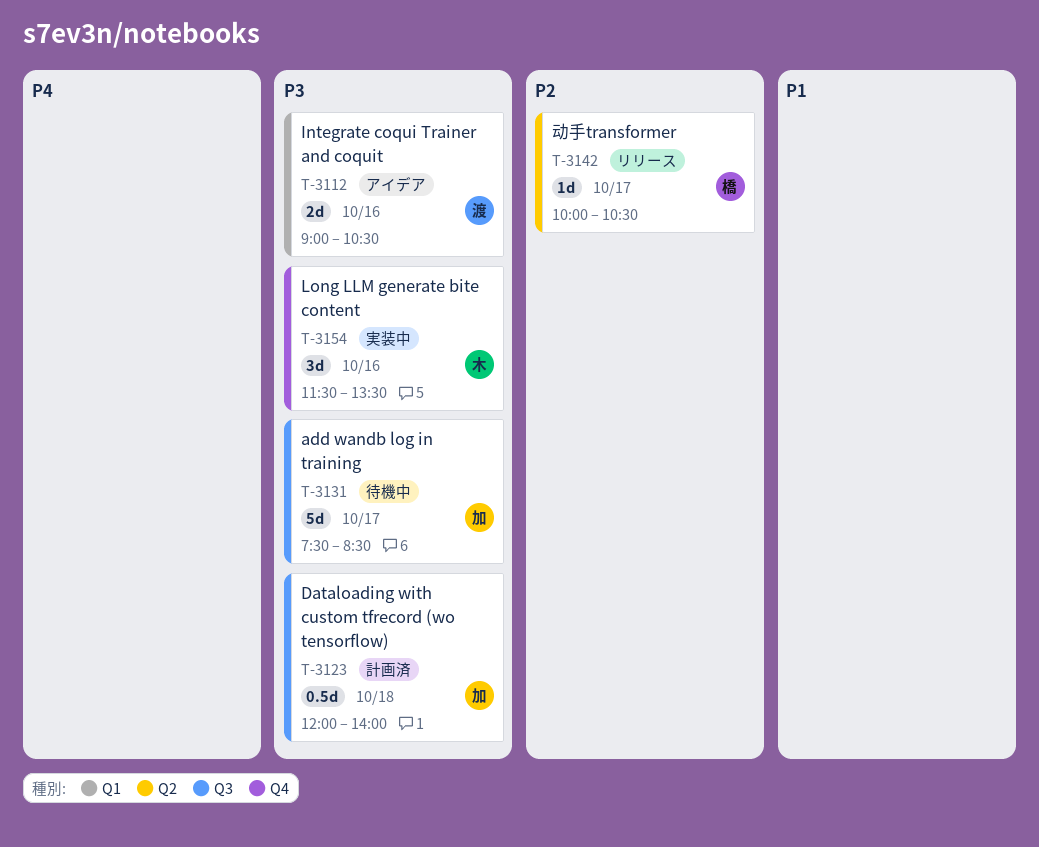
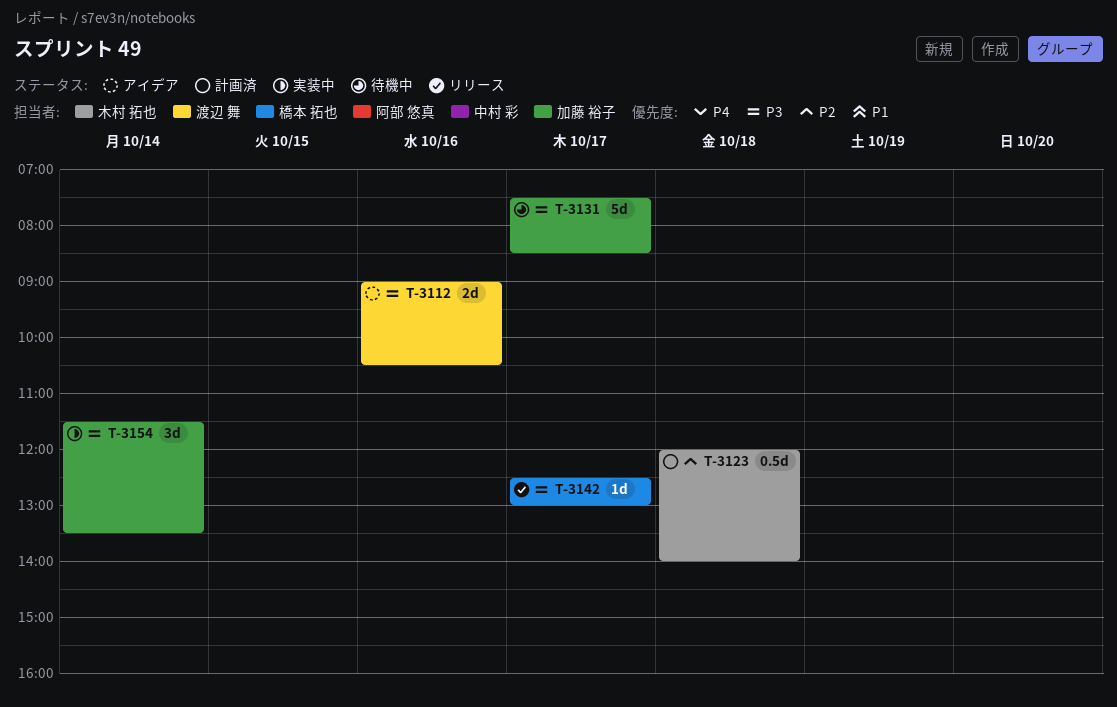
T-3123, owner: 加藤 裕子 -> 木村 拓也
T-3123, priority: P3 -> P2
T-3142, priority: P2 -> P3
T-3142, begins: 10:00 -> 12:30
T-3142, ends: 10:30 -> 13:00
T-3154, owner: 木村 拓也 -> 加藤 裕子
T-3154, day: Oct 16 -> Oct 14

